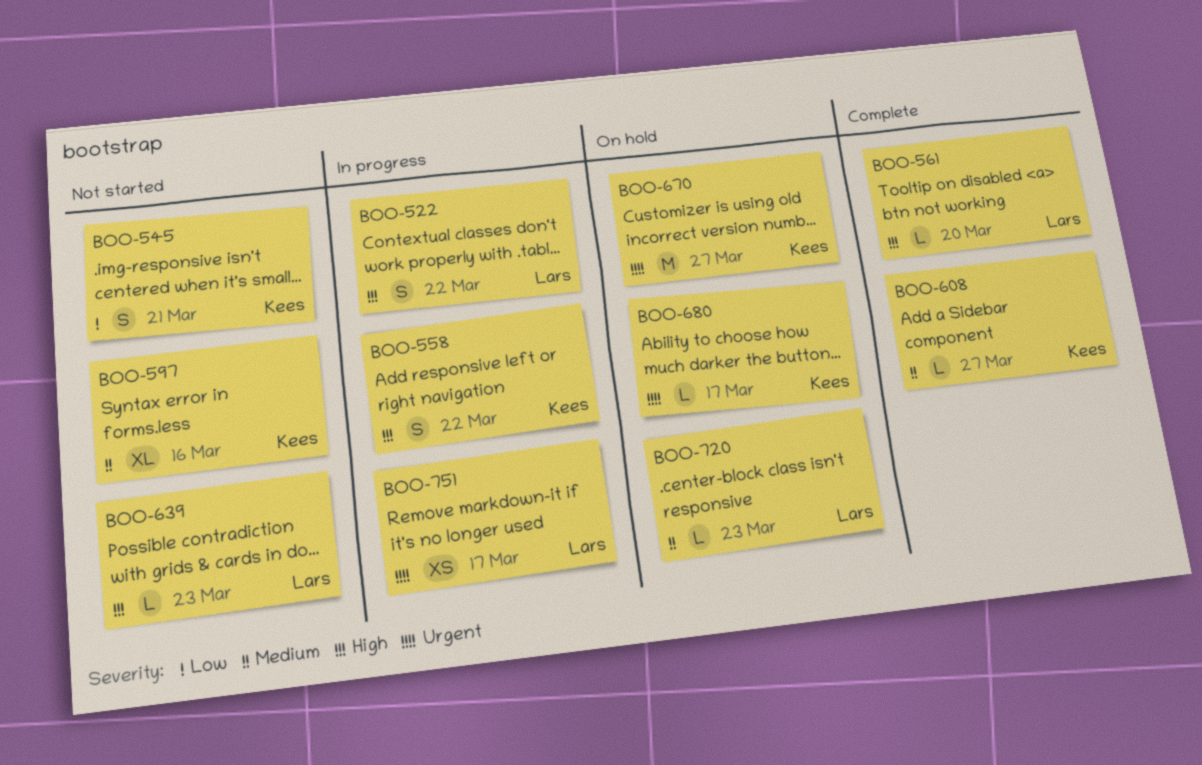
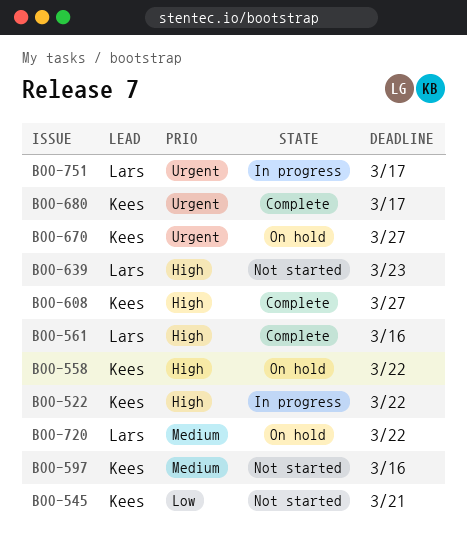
BOO-522, owner: Lars -> Kees
BOO-558, status: In progress -> On hold
BOO-561, due: Mar 20 -> Mar 16
BOO-608, priority: Medium -> High
BOO-680, status: On hold -> Complete
BOO-720, due: Mar 23 -> Mar 22

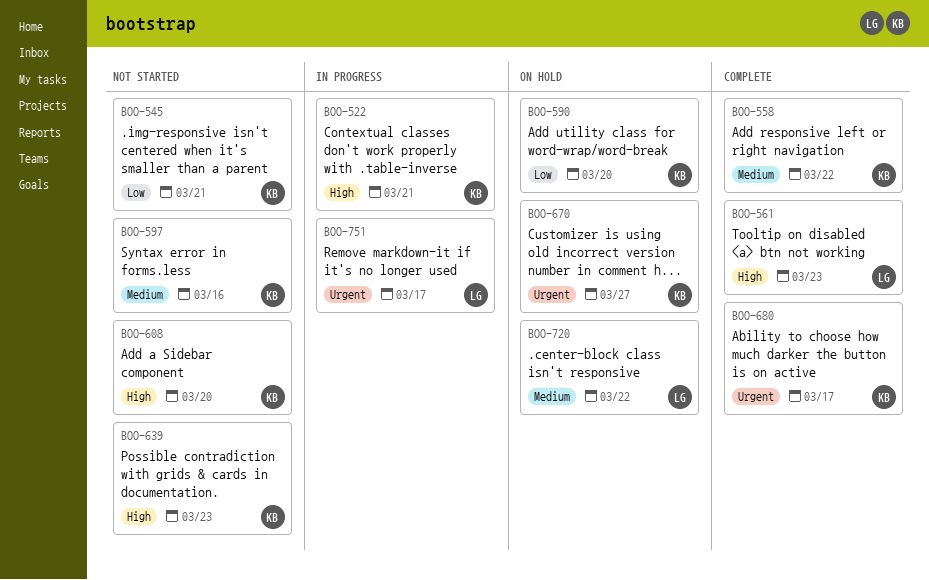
BOO-522, due: Mar 22 -> Mar 21
BOO-558, status: On hold -> Complete
BOO-558, priority: High -> Medium
BOO-561, due: Mar 16 -> Mar 23
BOO-590: none -> present
BOO-608, status: Complete -> Not started
BOO-608, due: Mar 27 -> Mar 20
BOO-639, owner: Lars -> Kees

